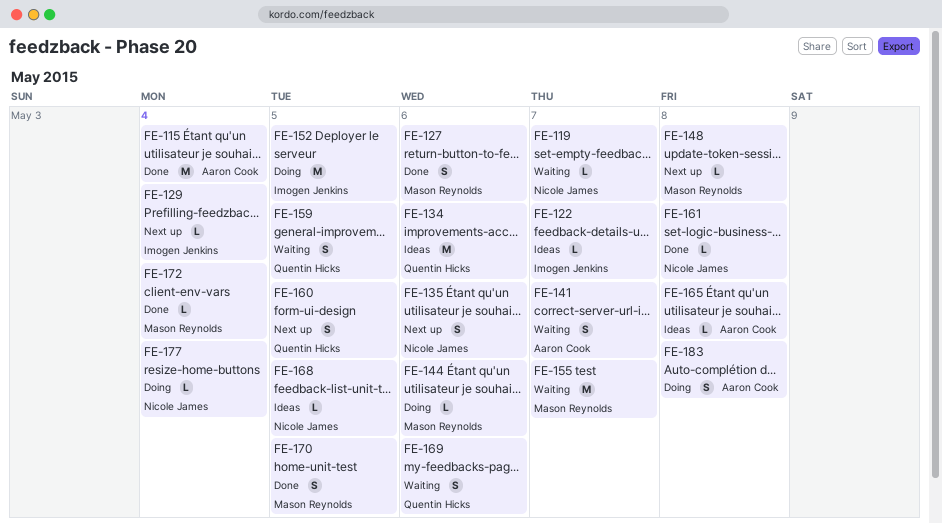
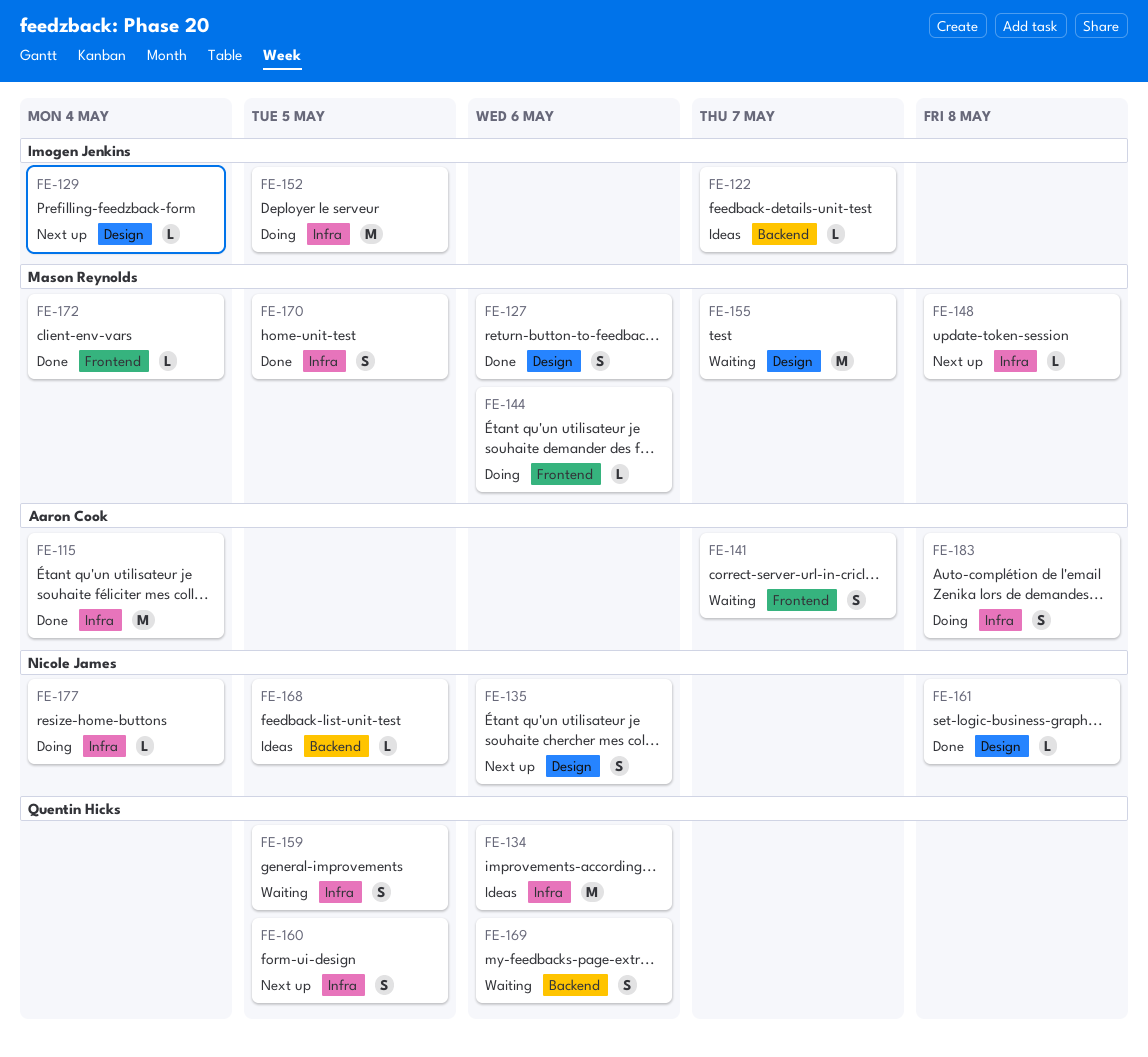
FE-119: present -> none
FE-165: present -> none

